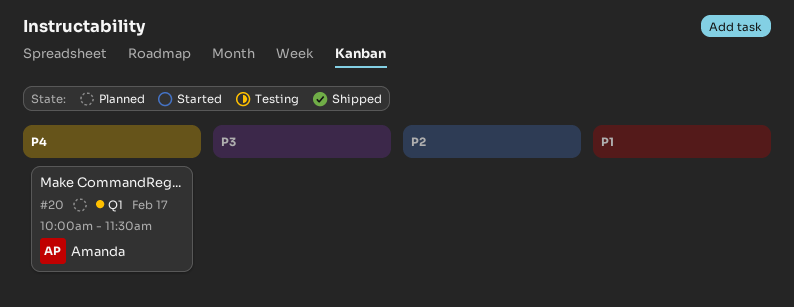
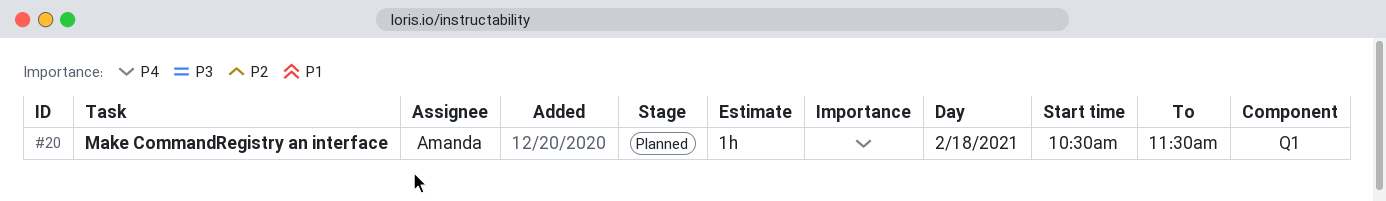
#20, day: Feb 17 -> Feb 18
#20, begins: 10:00 -> 10:30

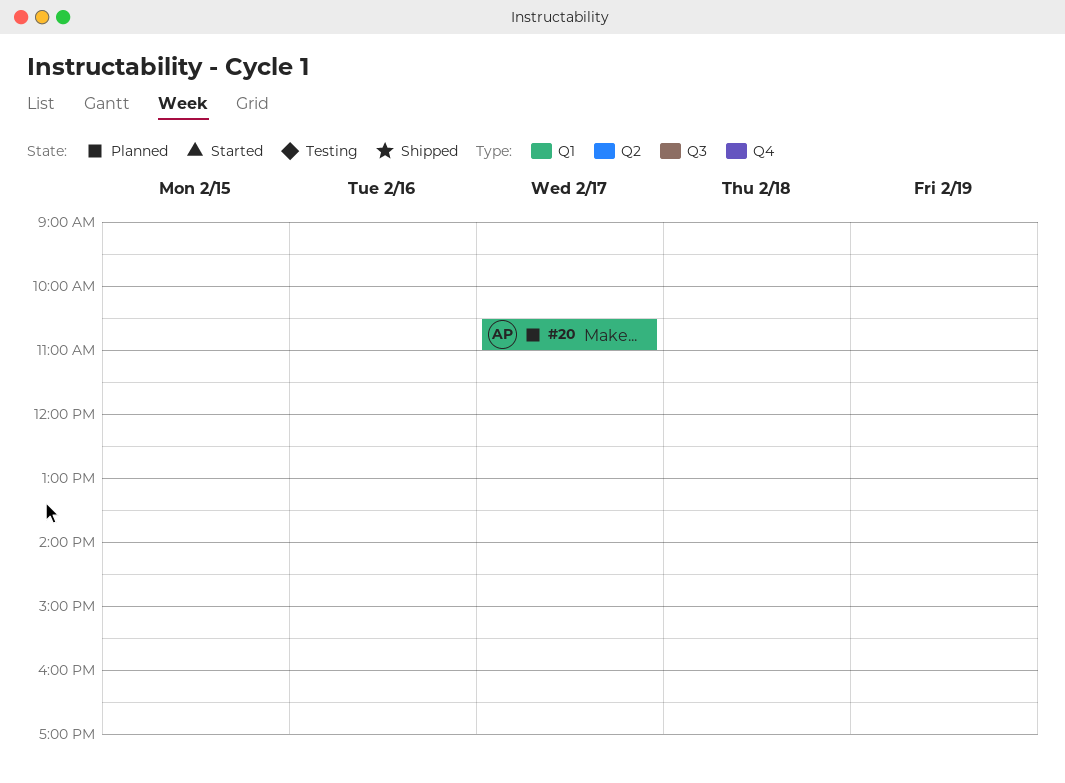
#20, day: Feb 18 -> Feb 17
#20, ends: 11:30 -> 11:00

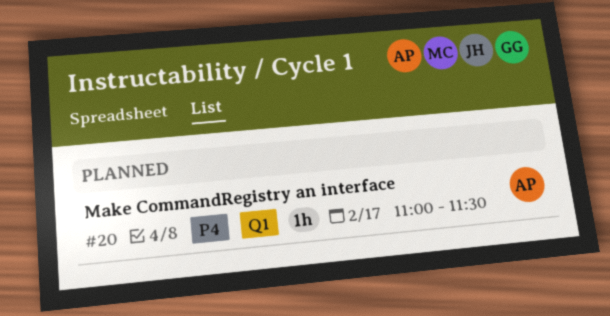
#20, begins: 10:30 -> 11:00
#20, ends: 11:00 -> 11:30

